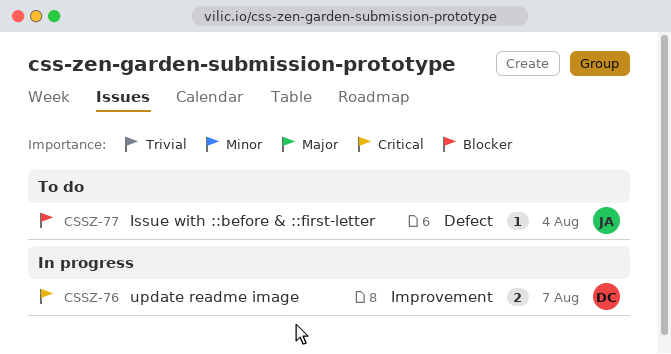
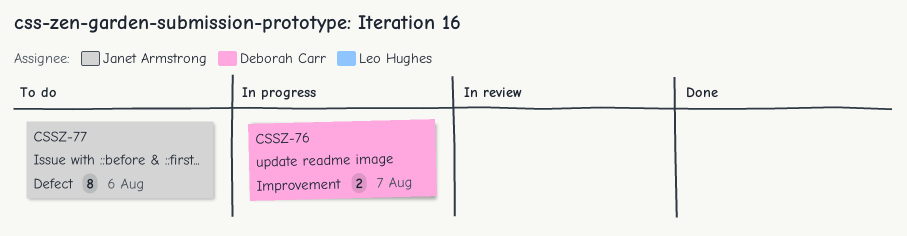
CSSZ-77, estimate: 1 -> 8
CSSZ-77, due: Aug 4 -> Aug 6

